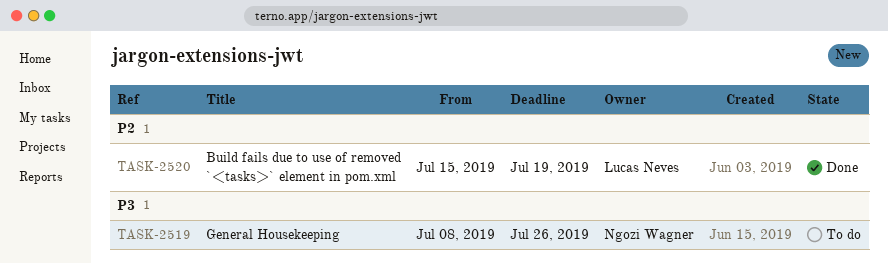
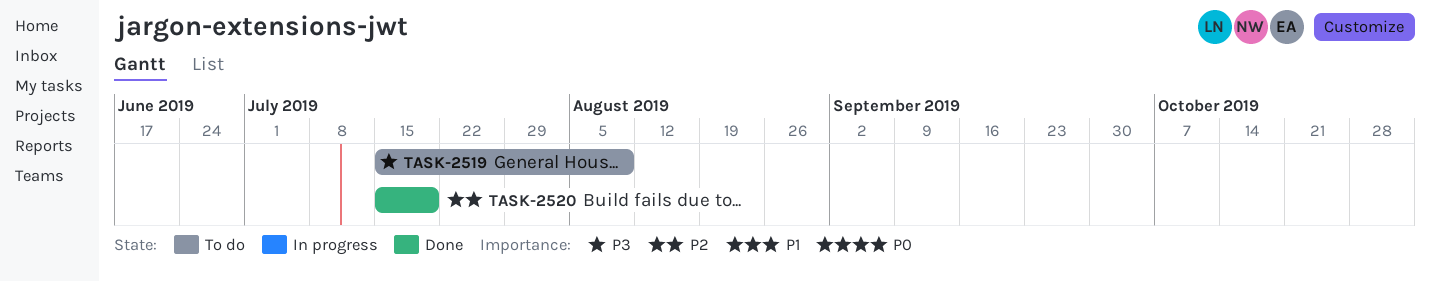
TASK-2519, start: Jul 8 -> Jul 15
TASK-2519, due: Jul 26 -> Aug 9

